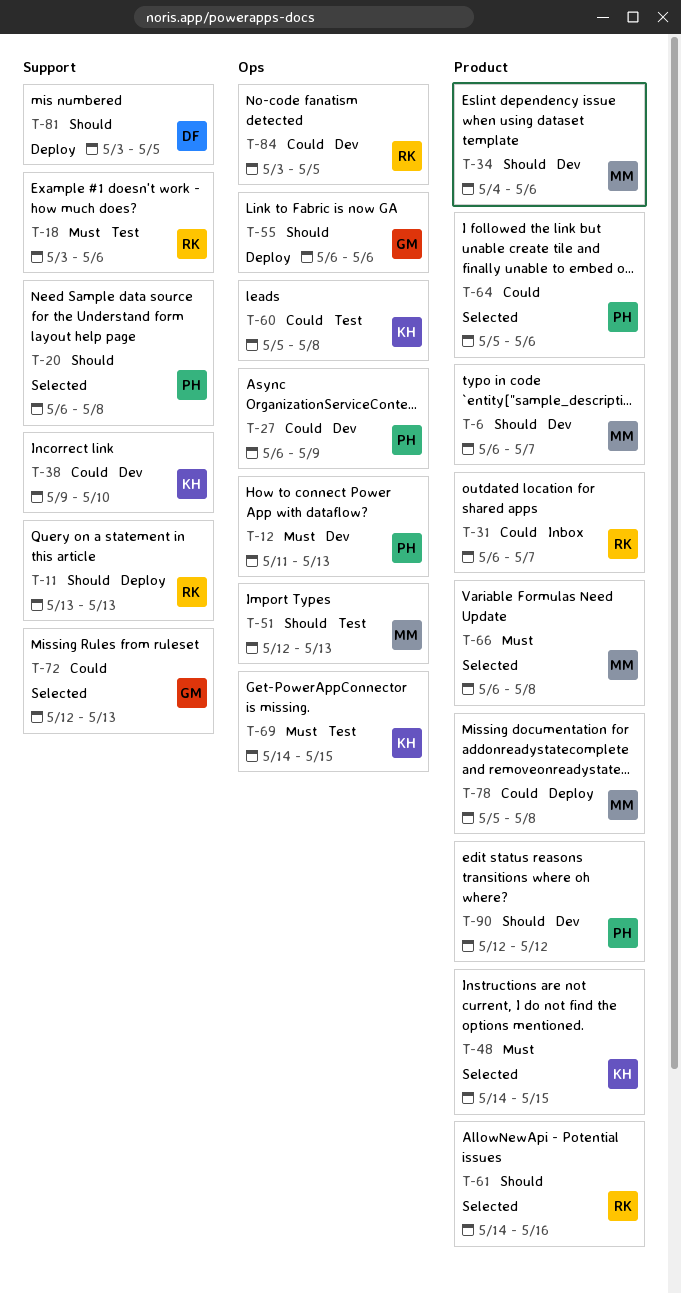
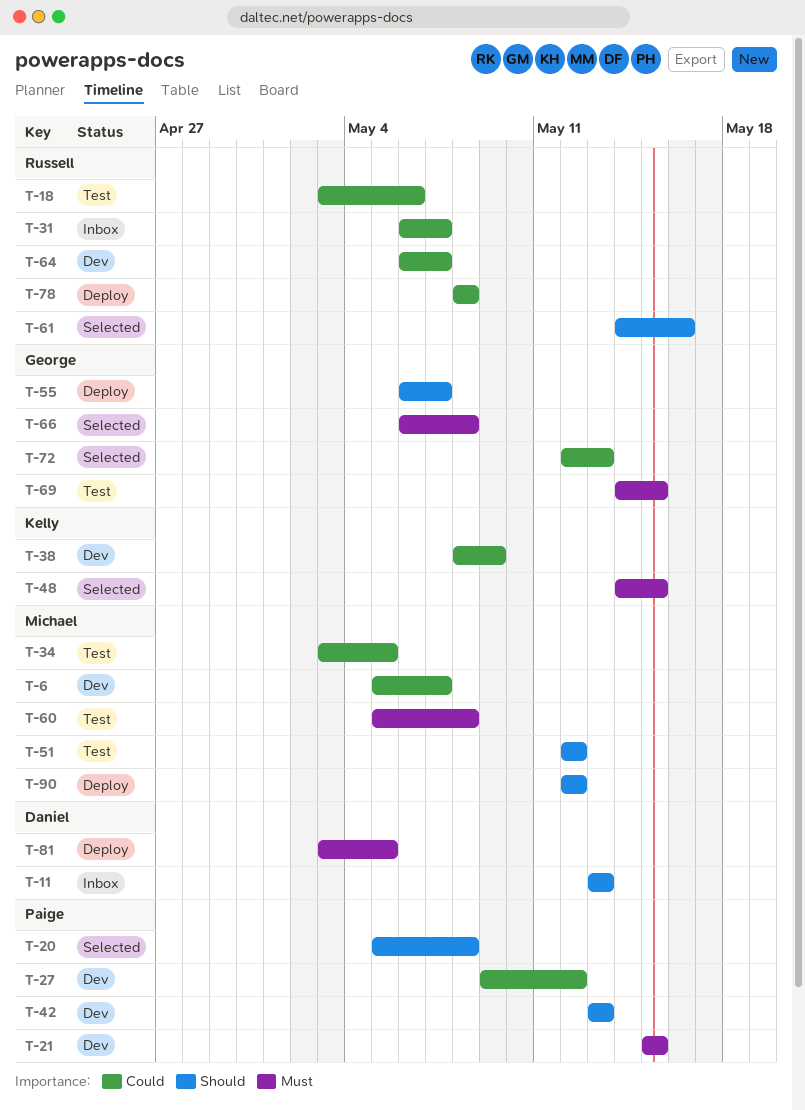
T-6, priority: Should -> Could
T-6, start: May 6 -> May 5
T-11, status: Deploy -> Inbox
T-11, owner: Russell -> Daniel
T-12: present -> none
T-18, priority: Must -> Could
T-20, start: May 6 -> May 5
T-21: none -> present
T-27, start: May 6 -> May 9
T-27, due: May 9 -> May 12
T-34, status: Dev -> Test
T-34, priority: Should -> Could
T-34, start: May 4 -> May 3
T-34, due: May 6 -> May 5
T-38, start: May 9 -> May 8
T-38, due: May 10 -> May 9
T-42: none -> present
T-51, due: May 13 -> May 12
T-55, due: May 6 -> May 7
T-60, owner: Kelly -> Michael
T-60, priority: Could -> Must
T-64, status: Selected -> Dev
T-64, owner: Paige -> Russell
T-64, start: May 5 -> May 6
T-64, due: May 6 -> May 7
T-66, owner: Michael -> George
T-69, owner: Kelly -> George
T-78, owner: Michael -> Russell
T-78, start: May 5 -> May 8
T-81, priority: Should -> Must
T-84: present -> none
T-90, status: Dev -> Deploy
T-90, owner: Paige -> Michael

